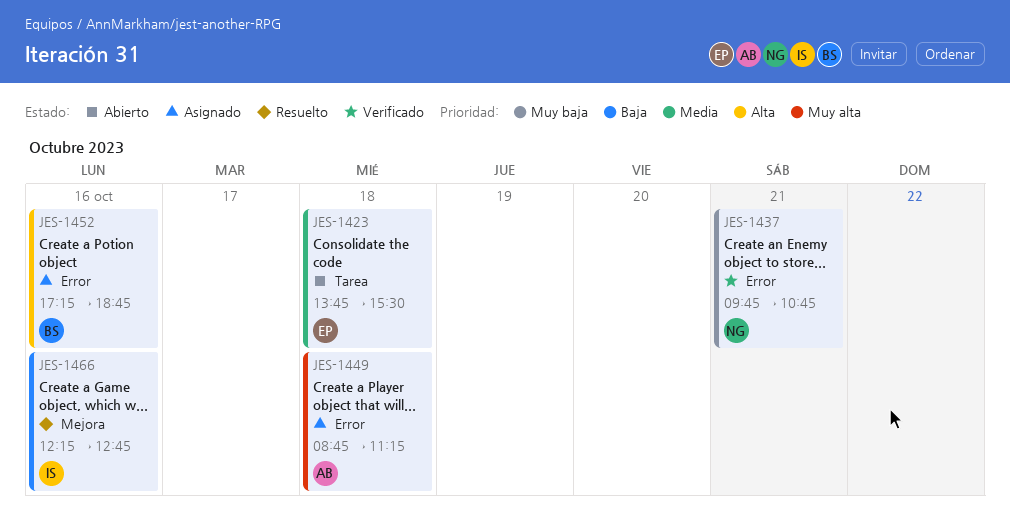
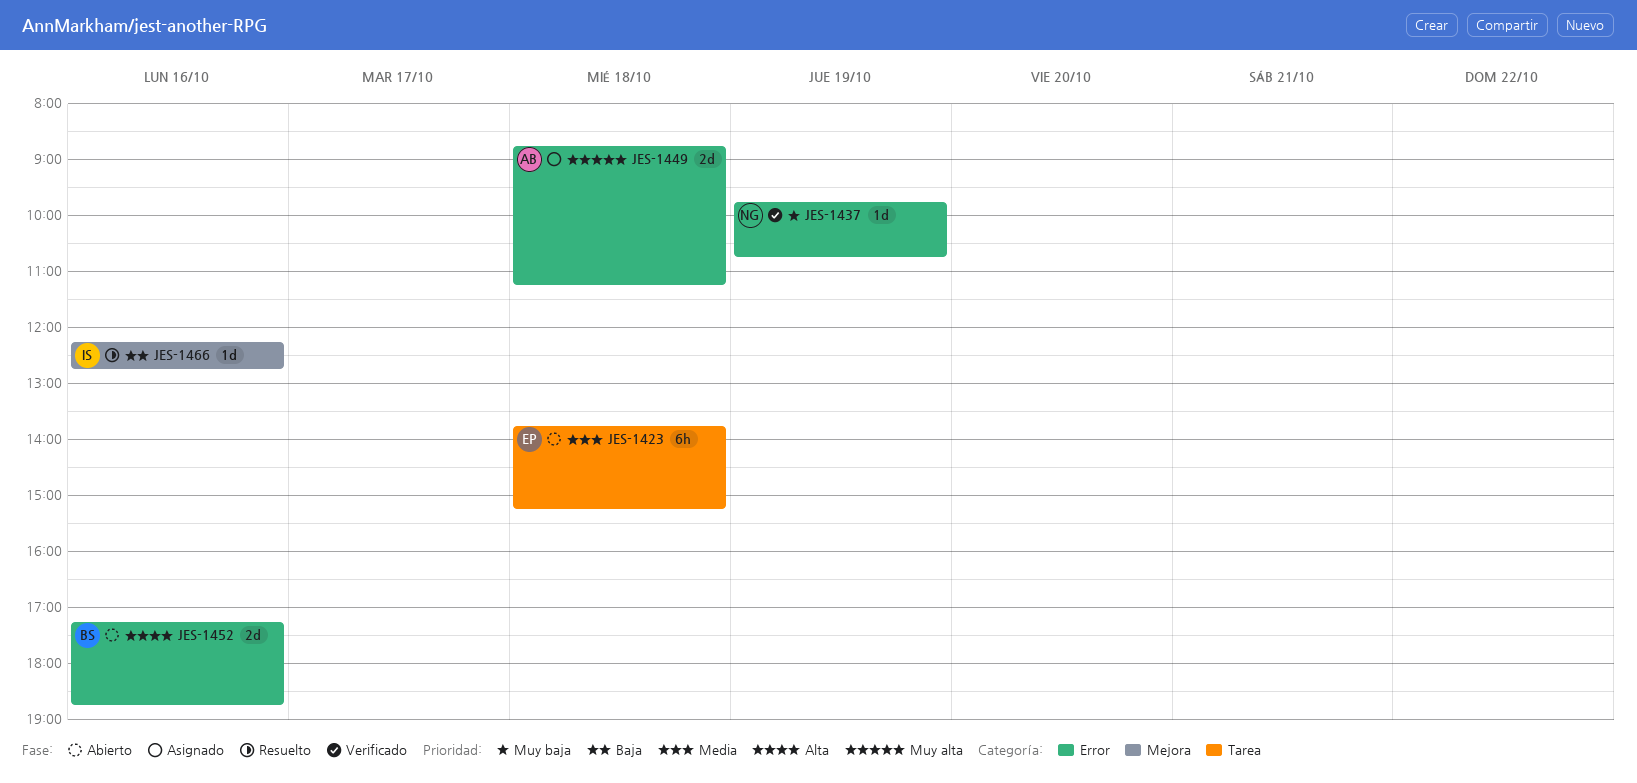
JES-1423, ends: 15:30 -> 15:15
JES-1437, day: Oct 21 -> Oct 19
JES-1452, status: Asignado -> Abierto

